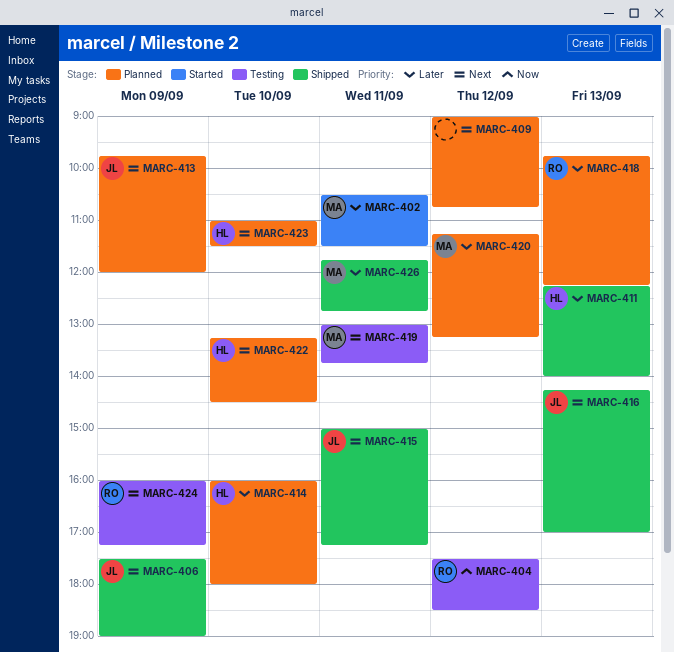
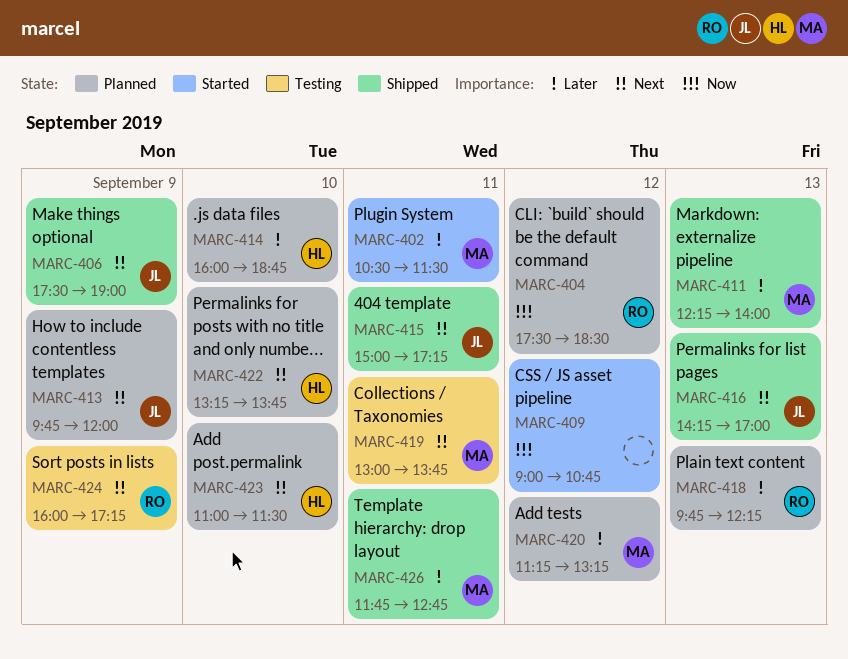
MARC-404, status: Testing -> Planned
MARC-409, status: Planned -> Started
MARC-409, priority: Next -> Now
MARC-411, owner: HL -> MA
MARC-414, ends: 18:00 -> 18:45
MARC-422, ends: 14:30 -> 13:45

